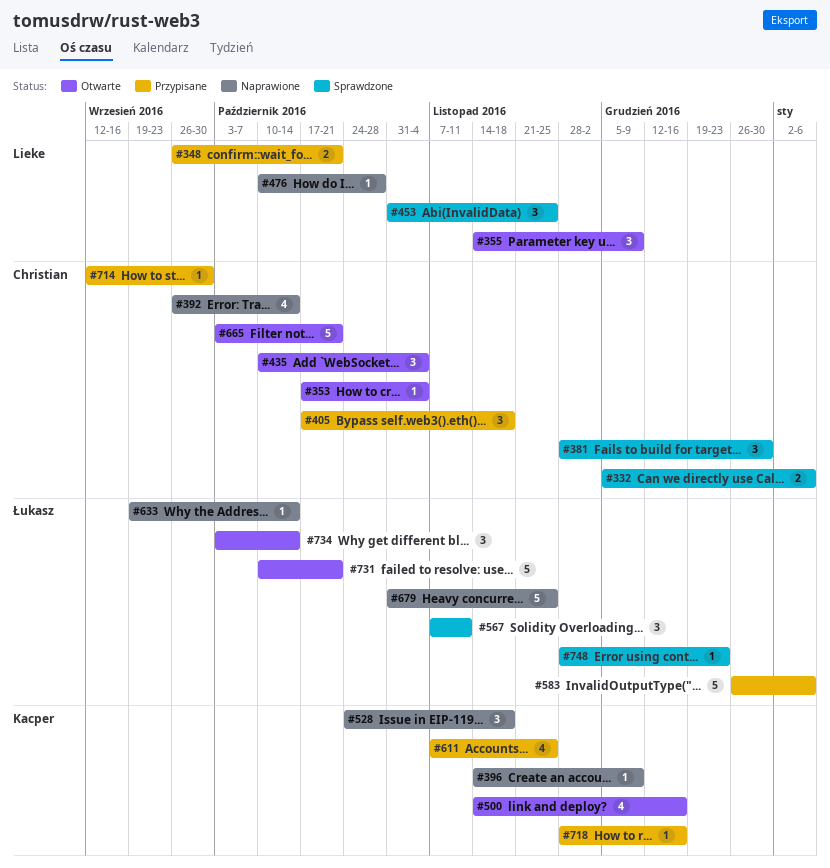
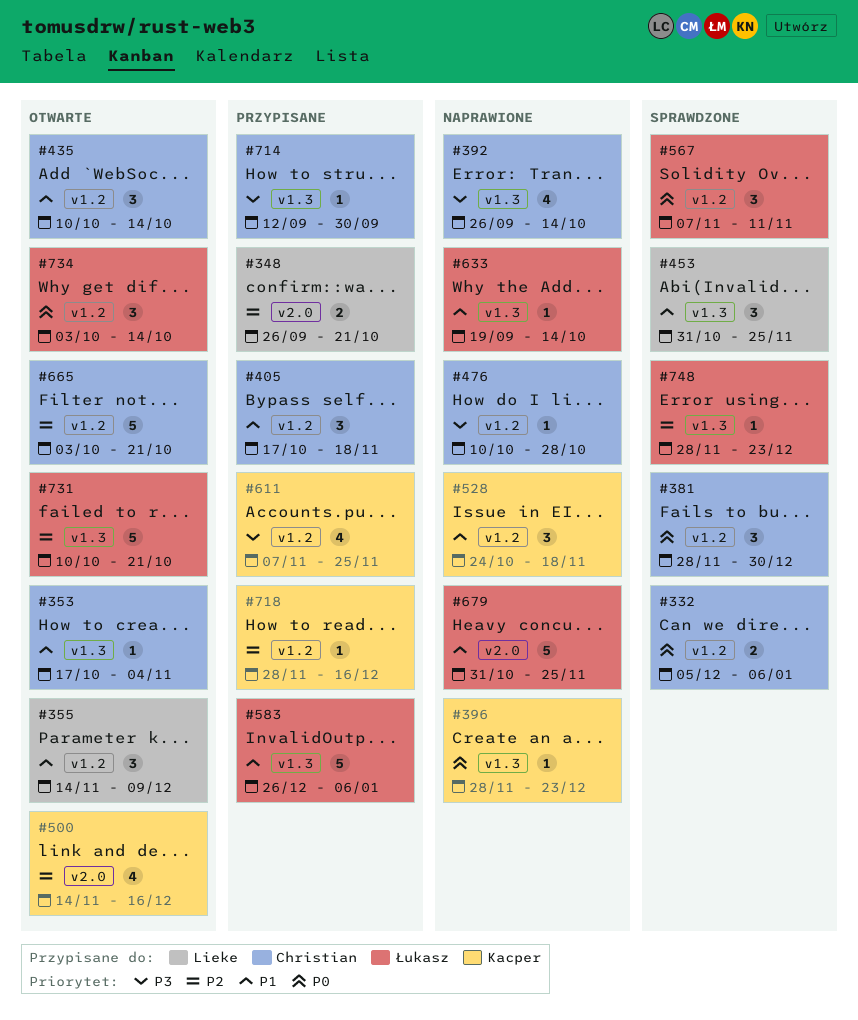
#396, start: Nov 14 -> Nov 28
#396, due: Dec 9 -> Dec 23
#435, due: Nov 4 -> Oct 14
#476, owner: Lieke -> Christian

